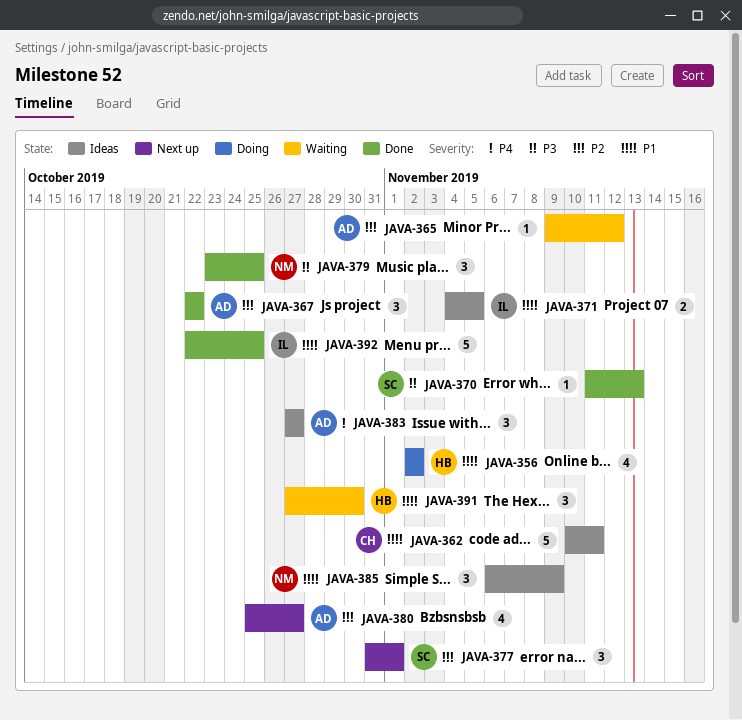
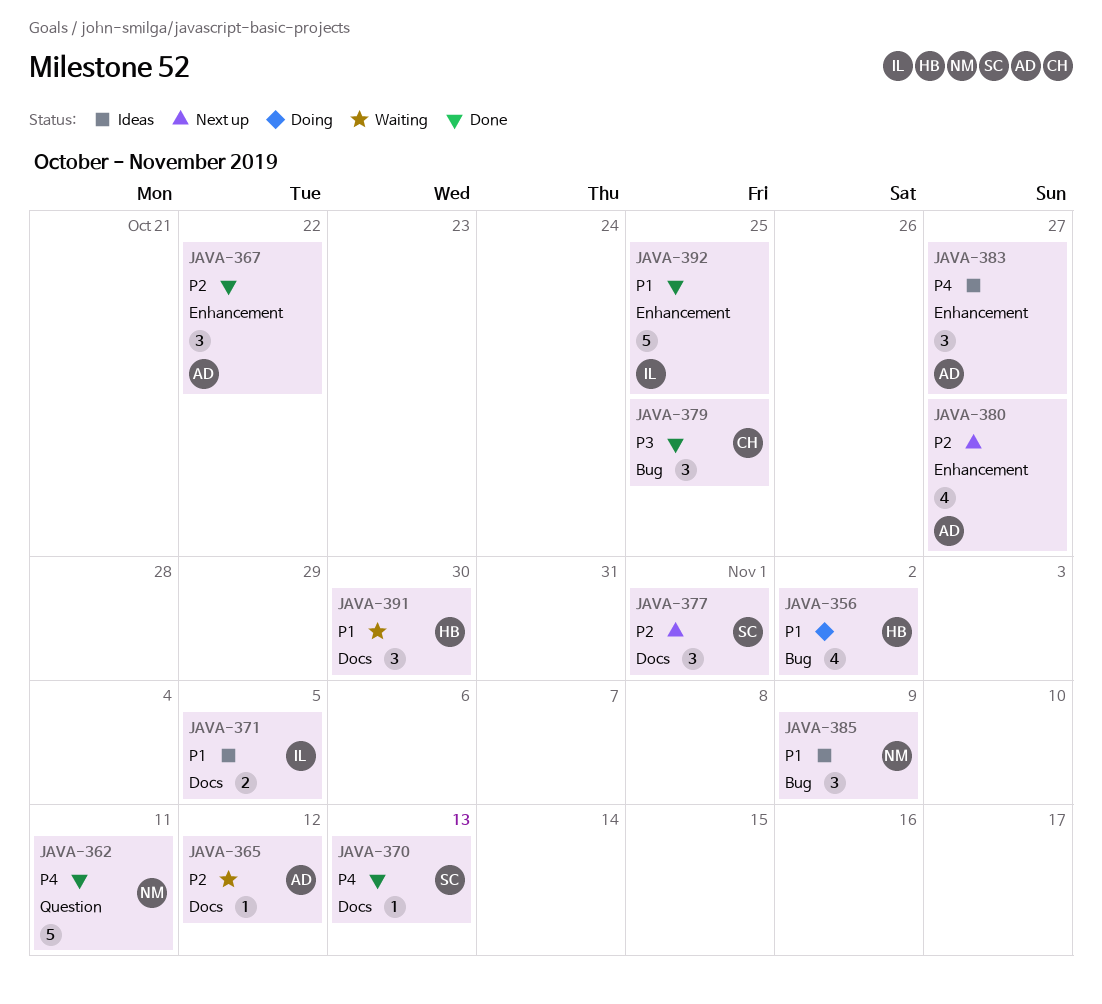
JAVA-362, status: Ideas -> Done
JAVA-362, owner: CH -> NM
JAVA-362, priority: P1 -> P4
JAVA-370, priority: P3 -> P4
JAVA-379, owner: NM -> CH

